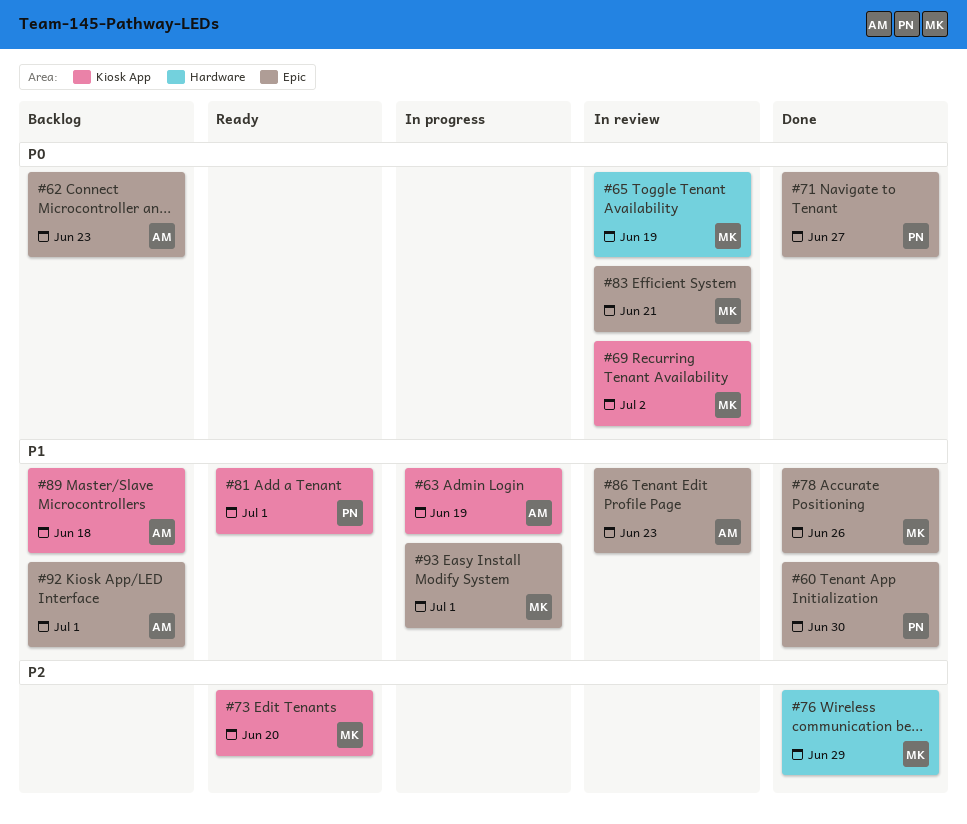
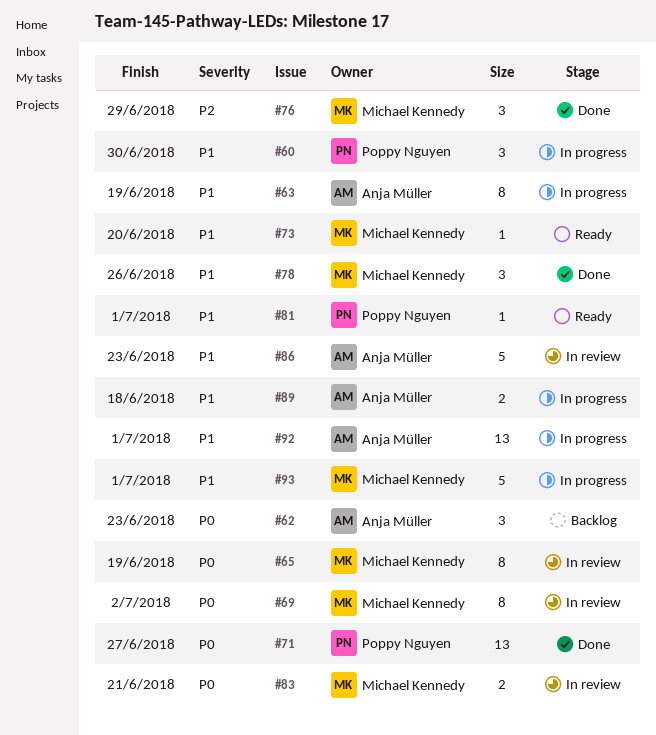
#60, status: Done -> In progress
#73, priority: P2 -> P1
#89, status: Backlog -> In progress
#92, status: Backlog -> In progress

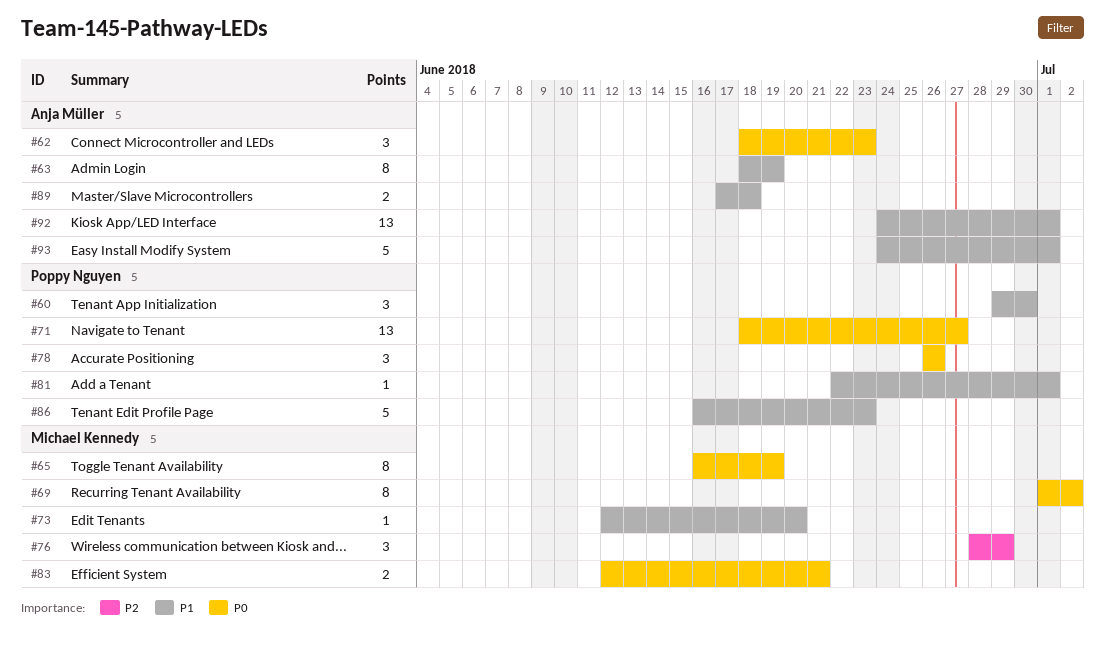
#78, owner: Michael Kennedy -> Poppy Nguyen
#78, priority: P1 -> P0
#86, owner: Anja Müller -> Poppy Nguyen
#93, owner: Michael Kennedy -> Anja Müller

